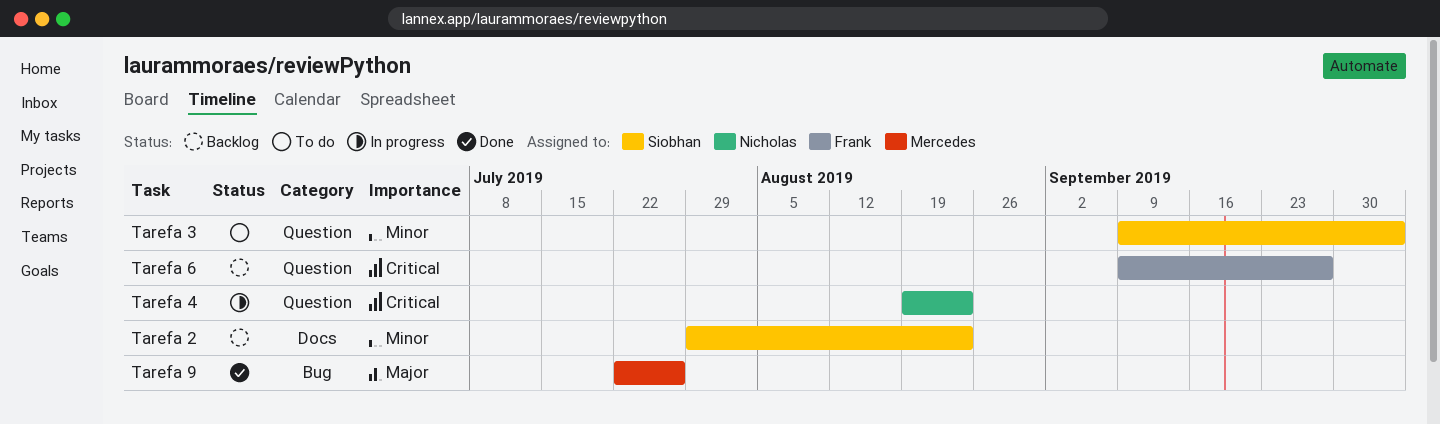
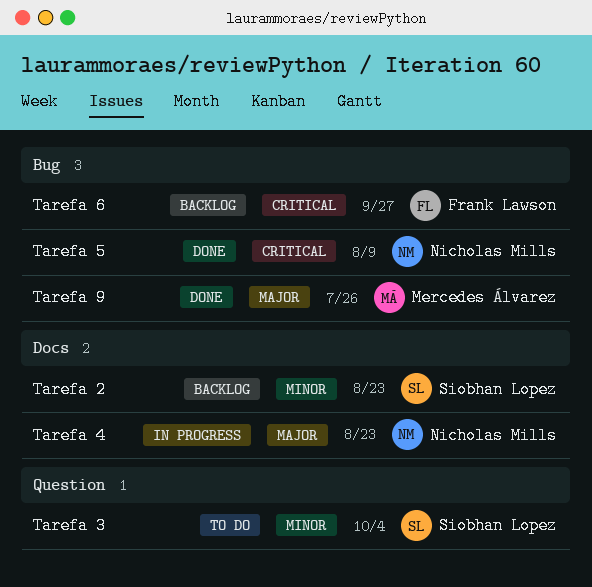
Tarefa 4, priority: Critical -> Major
Tarefa 4, label: Question -> Docs
Tarefa 5: none -> present
Tarefa 6, label: Question -> Bug

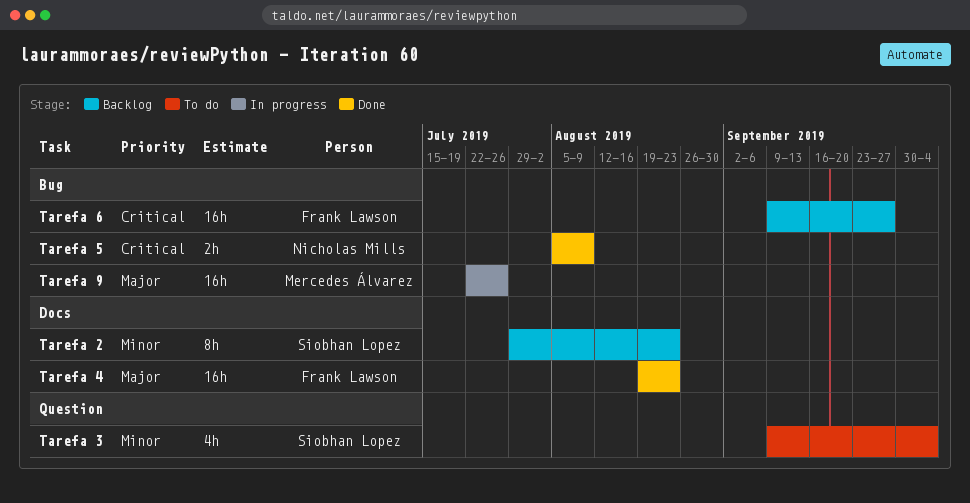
Tarefa 4, status: In progress -> Done
Tarefa 4, owner: Nicholas Mills -> Frank Lawson
Tarefa 9, status: Done -> In progress

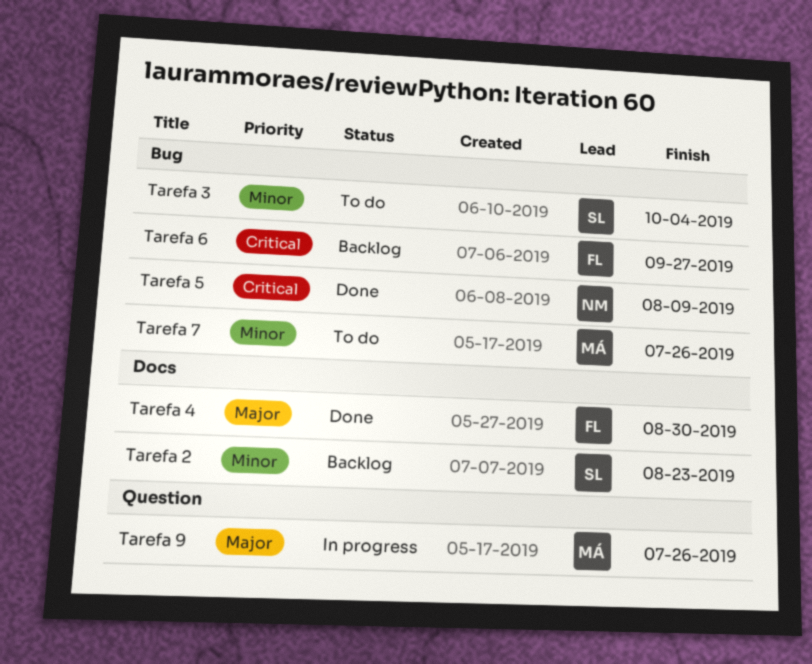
Tarefa 3, label: Question -> Bug
Tarefa 4, due: Aug 23 -> Aug 30
Tarefa 7: none -> present
Tarefa 9, label: Bug -> Question

